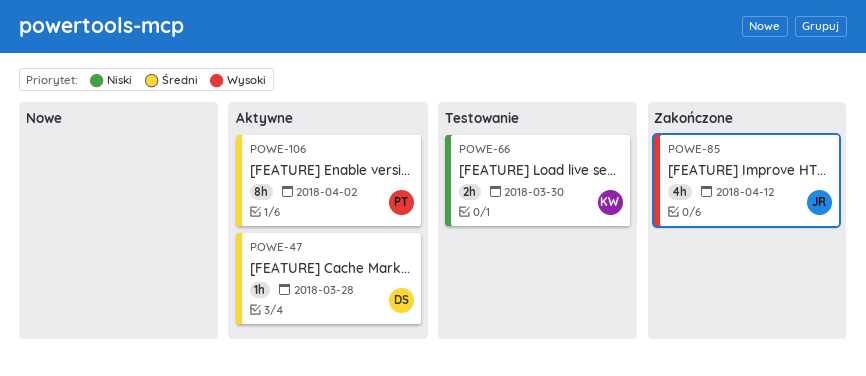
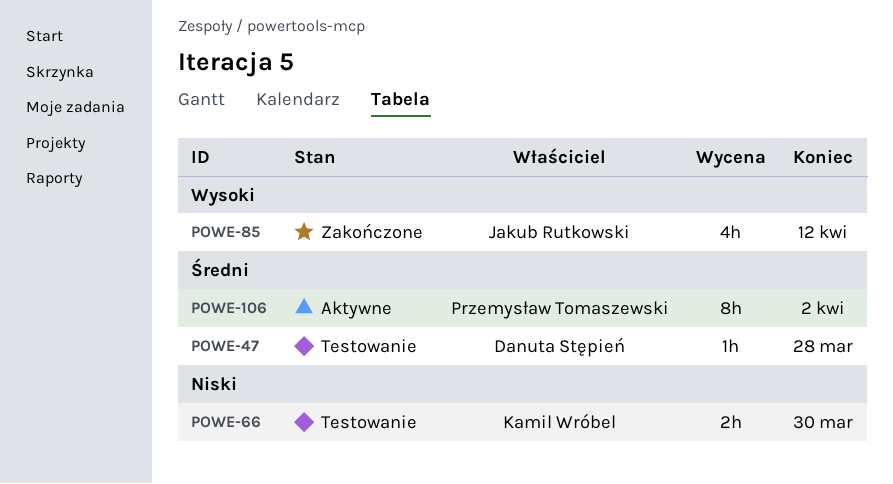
POWE-47, status: Aktywne -> Testowanie

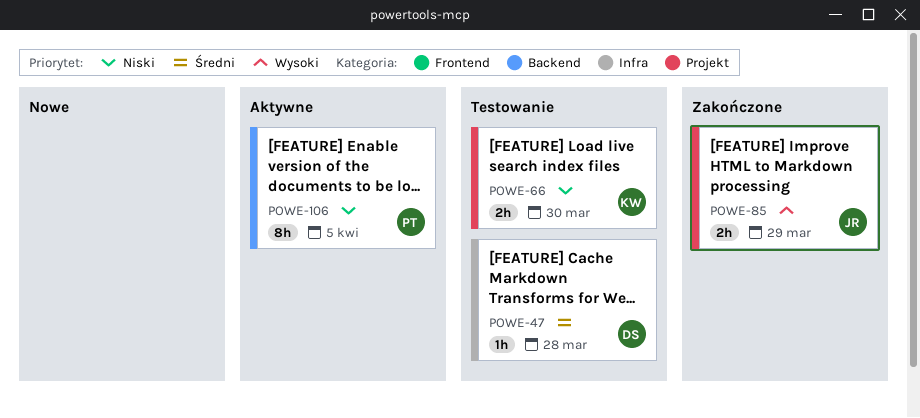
POWE-85, estimate: 4h -> 2h
POWE-85, due: Apr 12 -> Mar 29
POWE-106, priority: Średni -> Niski
POWE-106, due: Apr 2 -> Apr 5

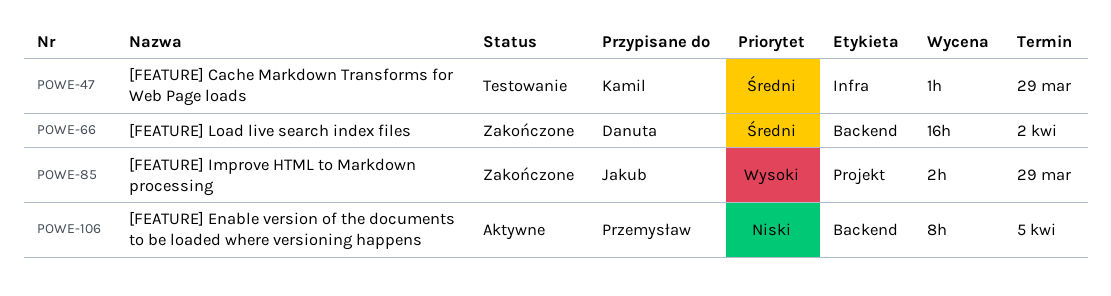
POWE-47, owner: Danuta -> Kamil
POWE-47, due: Mar 28 -> Mar 29
POWE-66, status: Testowanie -> Zakończone
POWE-66, owner: Kamil -> Danuta
POWE-66, priority: Niski -> Średni
POWE-66, label: Projekt -> Backend
POWE-66, estimate: 2h -> 16h
POWE-66, due: Mar 30 -> Apr 2

